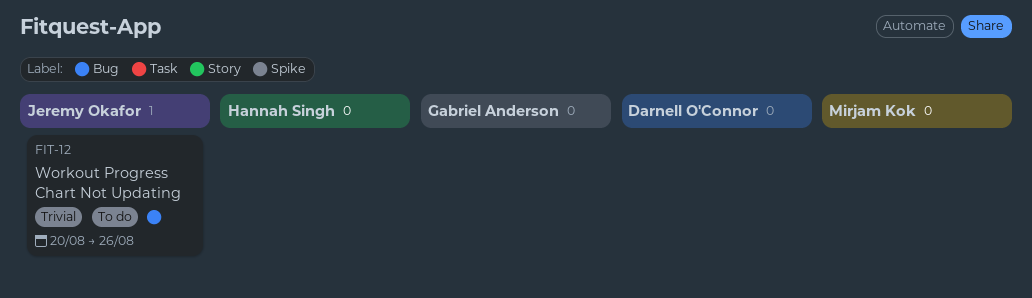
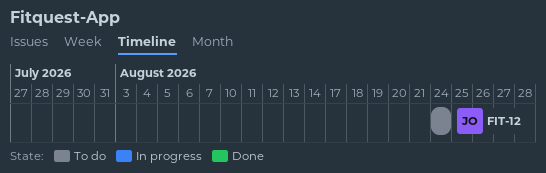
FIT-12, start: Aug 20 -> Aug 24
FIT-12, due: Aug 26 -> Aug 24

